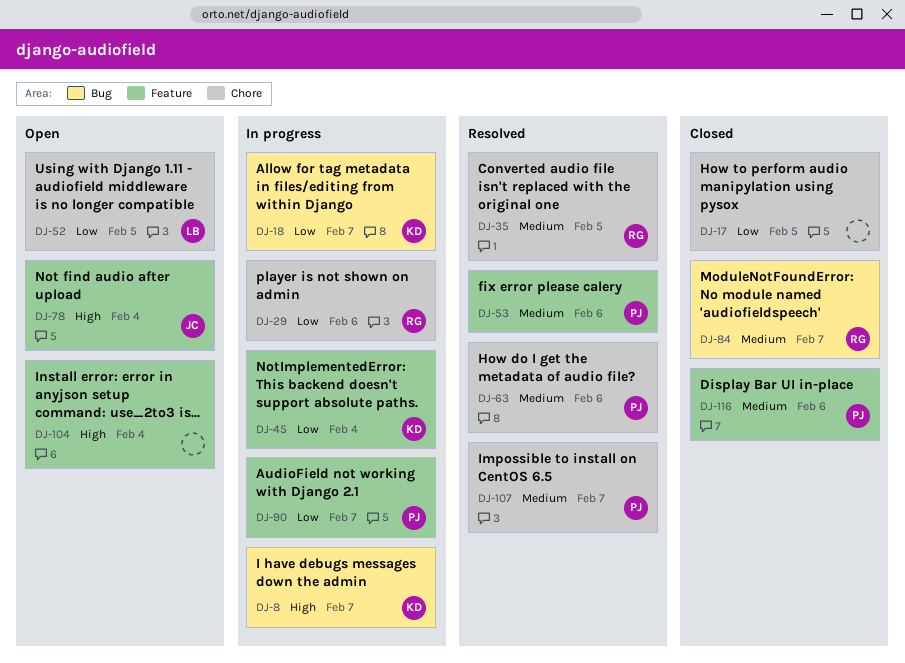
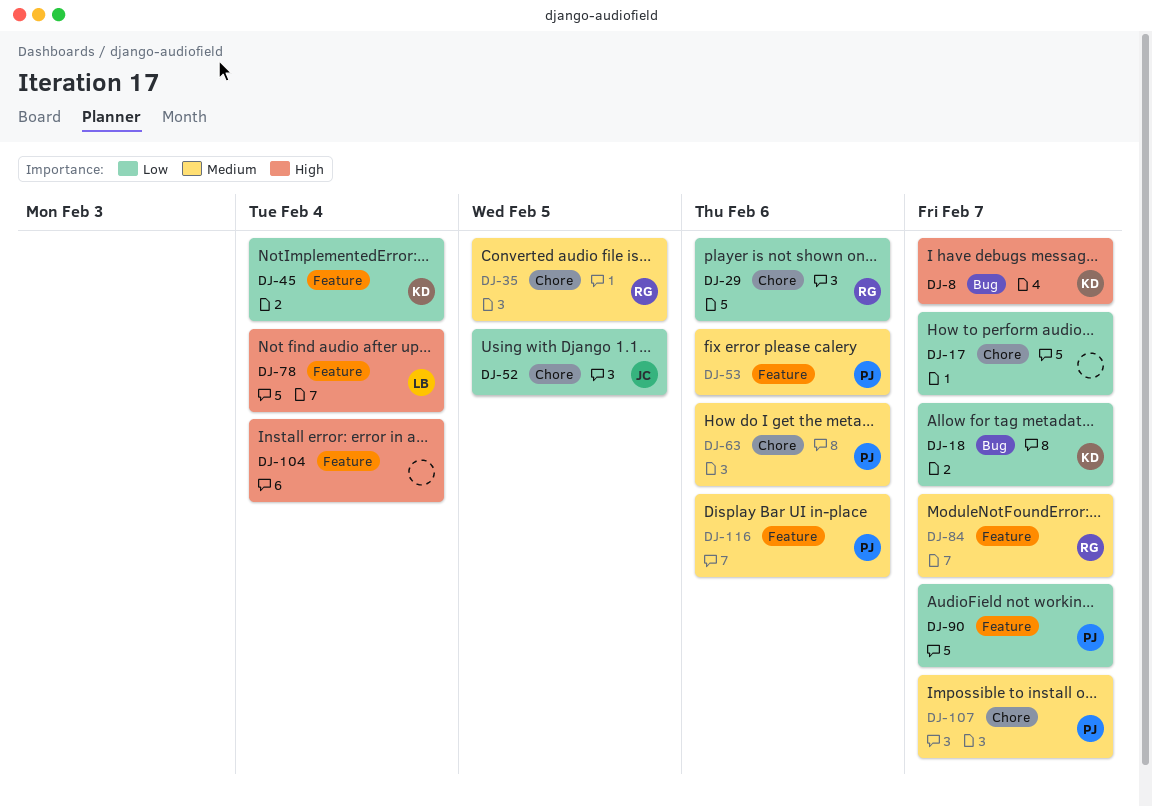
DJ-17, due: Feb 5 -> Feb 7
DJ-52, owner: LB -> JC
DJ-78, owner: JC -> LB
DJ-84, label: Bug -> Feature

